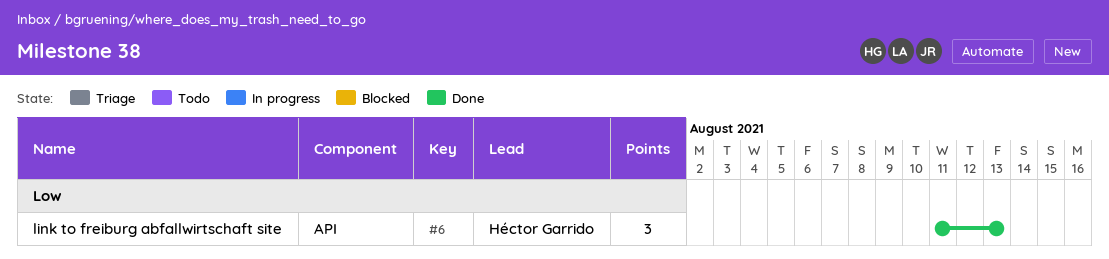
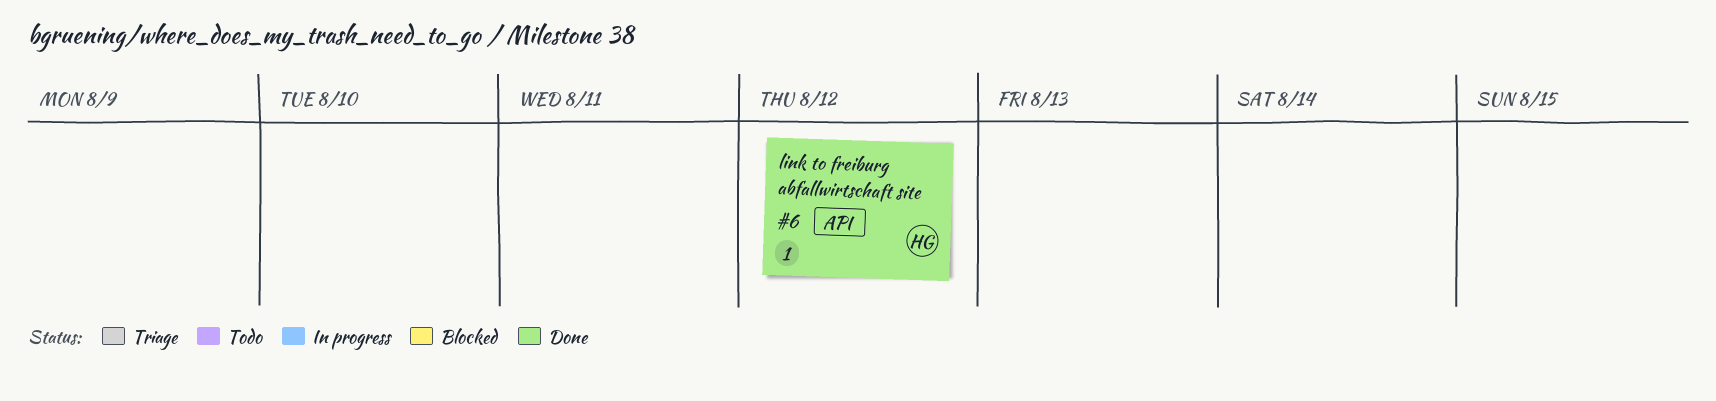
#6, estimate: 3 -> 1
#6, due: Aug 13 -> Aug 12

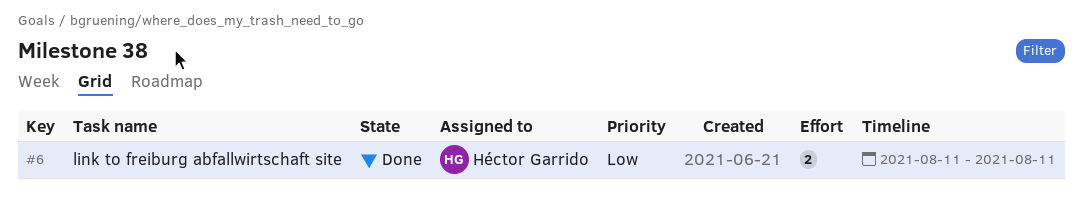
#6, estimate: 1 -> 2
#6, due: Aug 12 -> Aug 11

